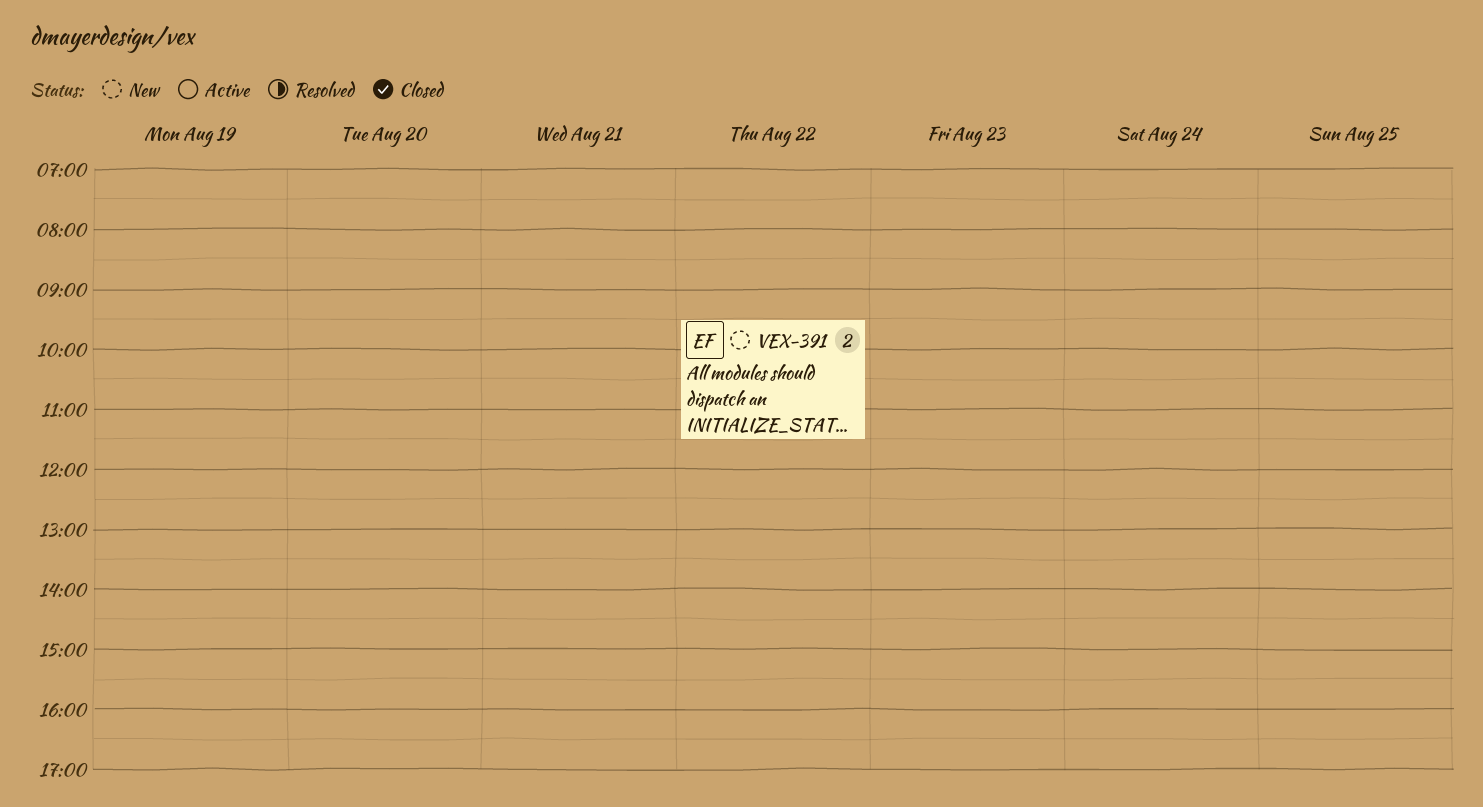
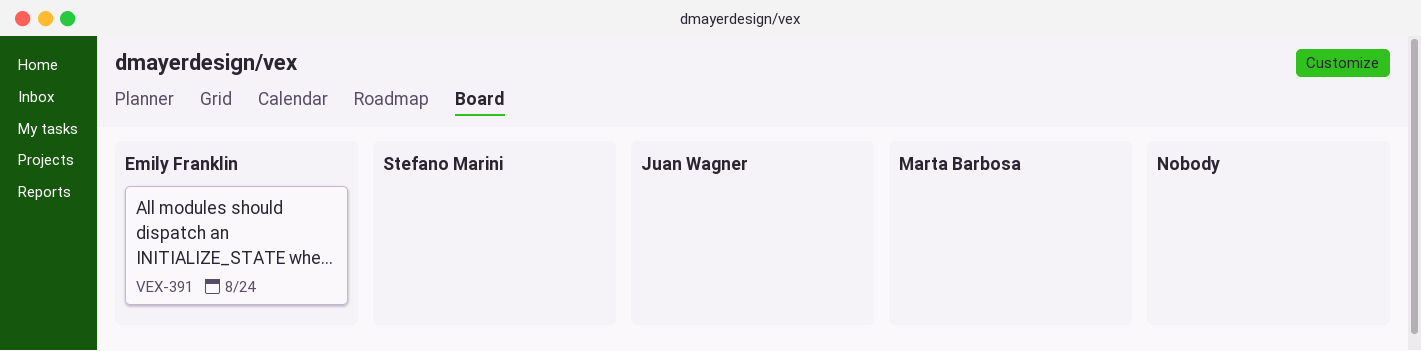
VEX-391, day: Aug 22 -> Aug 24

